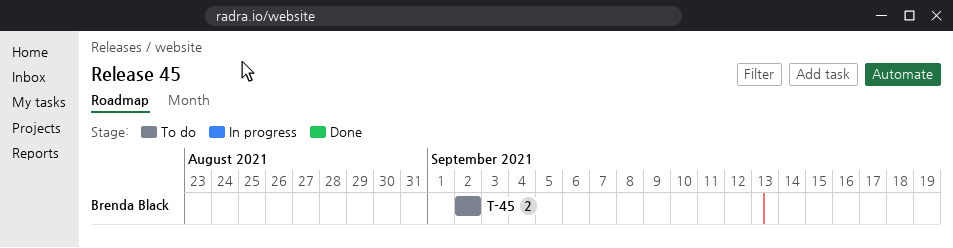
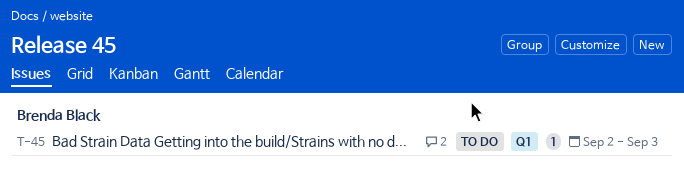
T-45, estimate: 2 -> 1
T-45, due: Sep 2 -> Sep 3

